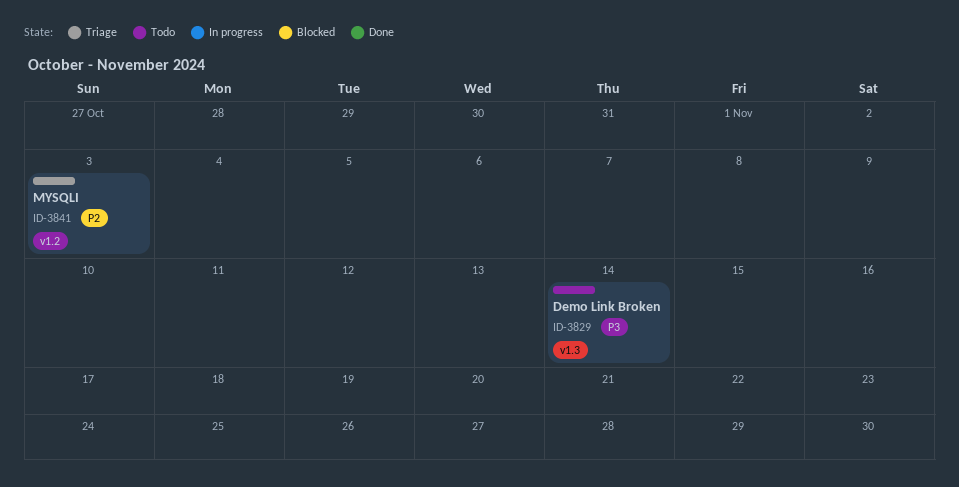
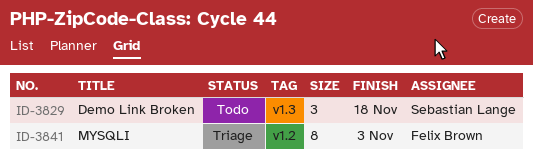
ID-3829, due: Nov 14 -> Nov 18

